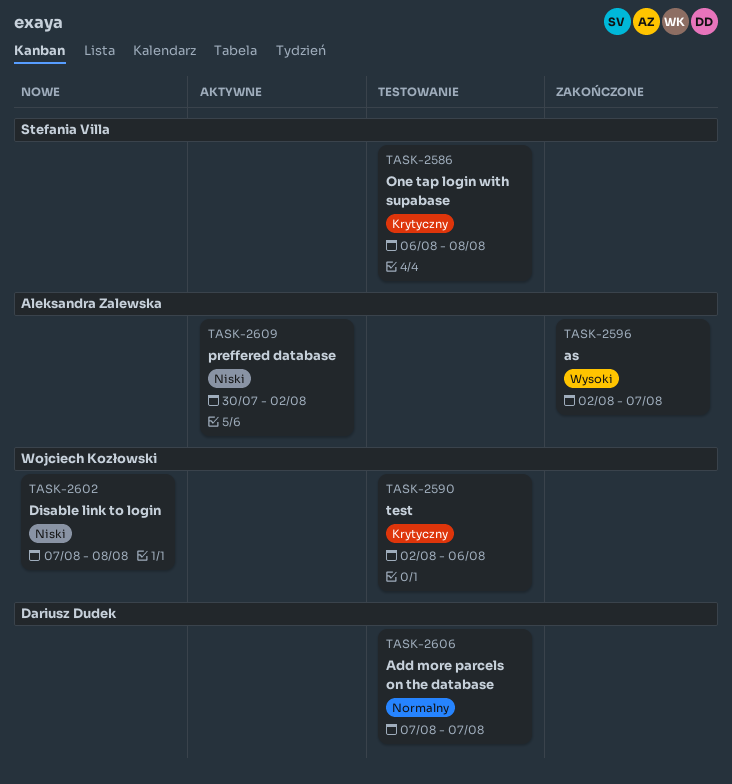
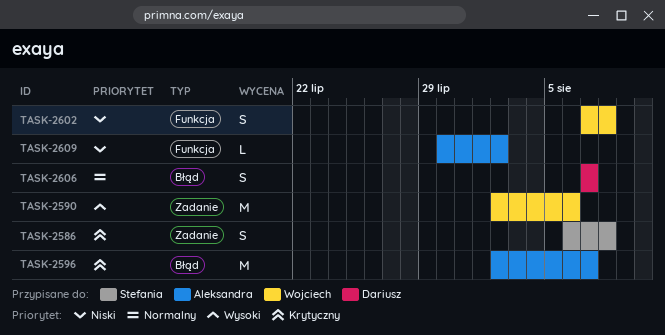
TASK-2590, priority: Krytyczny -> Wysoki
TASK-2596, priority: Wysoki -> Krytyczny

